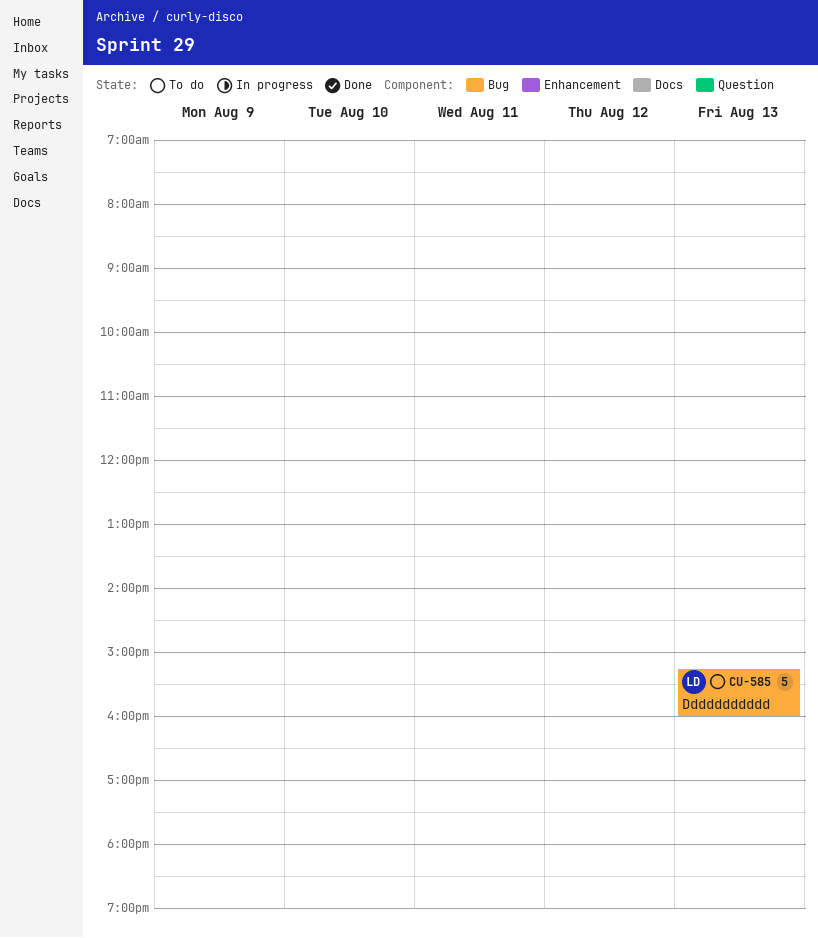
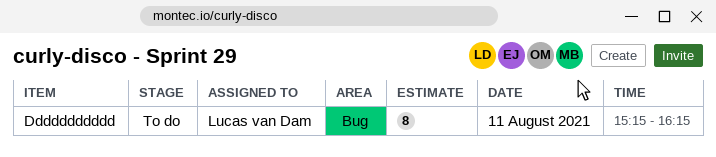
Ddddddddddd, estimate: 5 -> 8
Ddddddddddd, day: Aug 13 -> Aug 11
Ddddddddddd, ends: 16:00 -> 16:15

